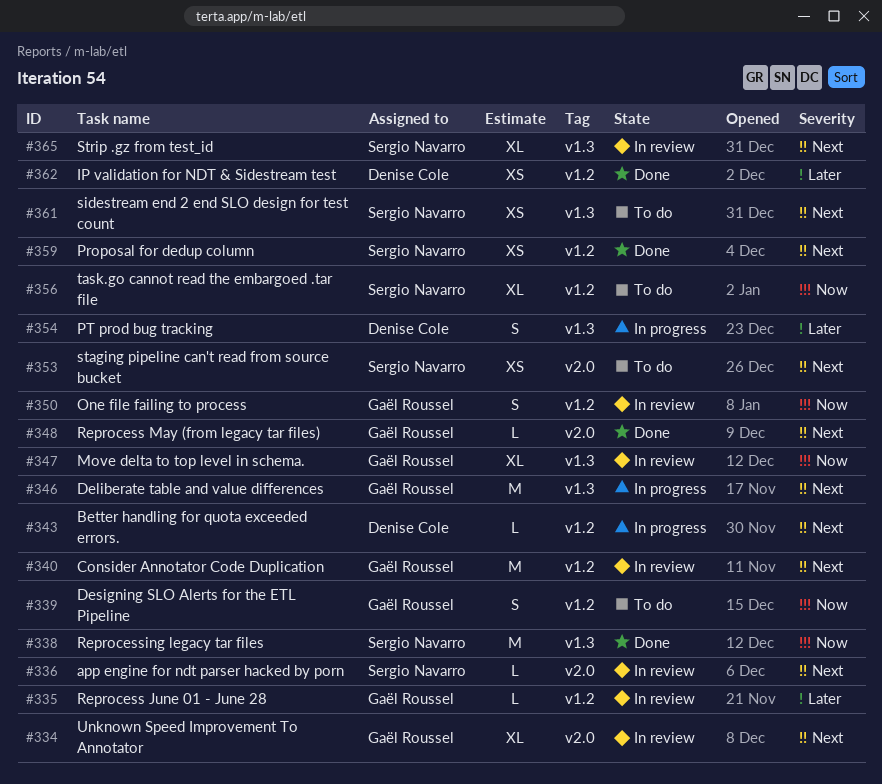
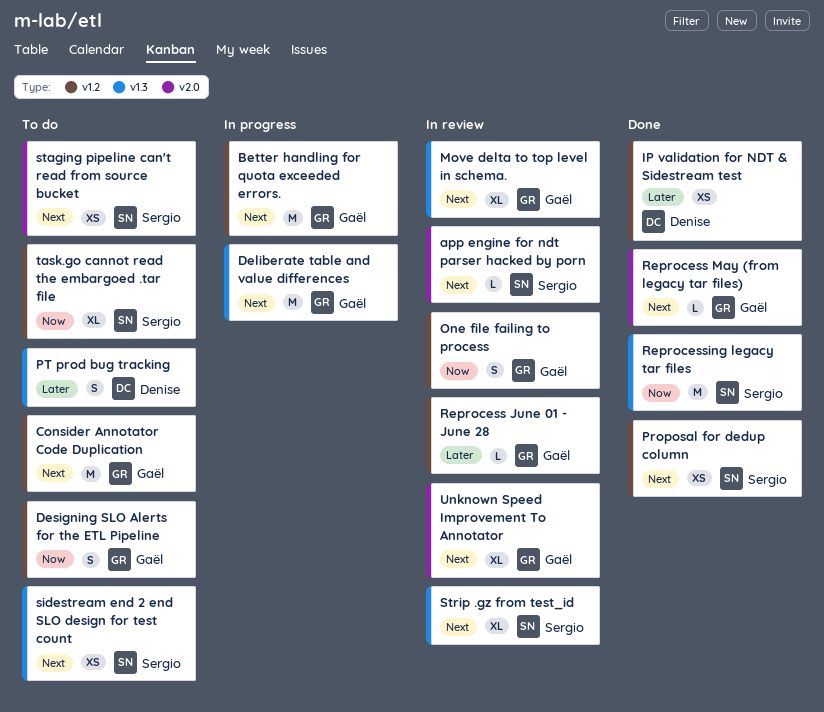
Better handling for quota exceeded errors., owner: Denise Cole -> Gaël Roussel
Better handling for quota exceeded errors., estimate: L -> M
Consider Annotator Code Duplication, status: In review -> To do
Move delta to top level in schema., priority: Now -> Next
PT prod bug tracking, status: In progress -> To do

